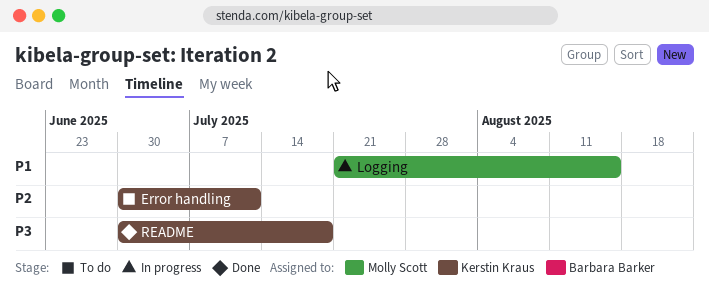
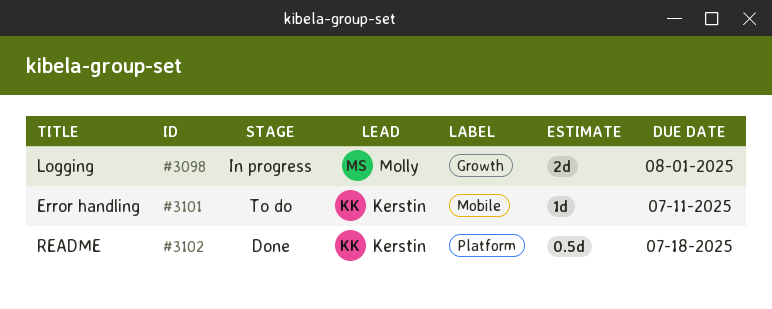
Logging, due: Aug 15 -> Aug 1

